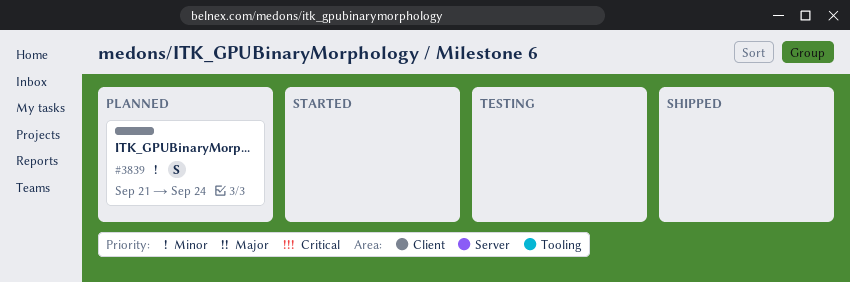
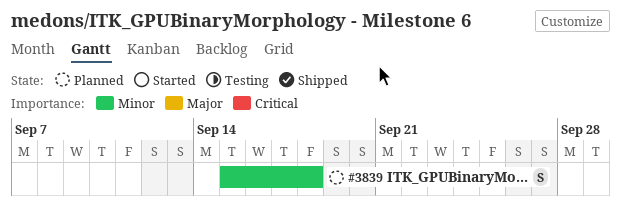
#3839, start: Sep 21 -> Sep 15
#3839, due: Sep 24 -> Sep 18

